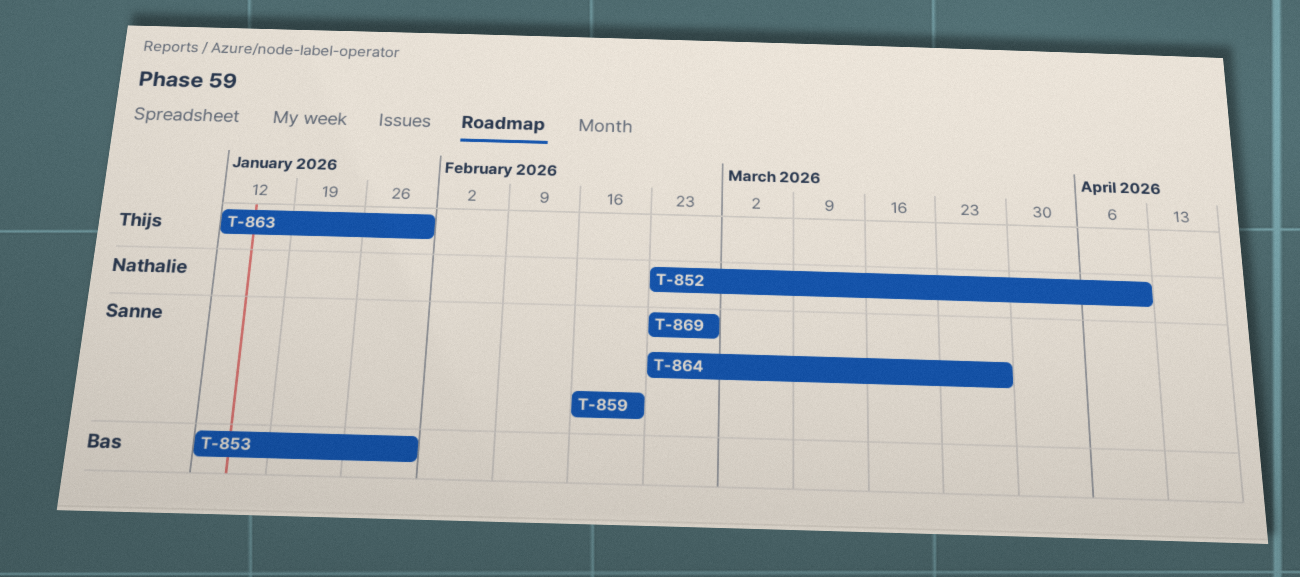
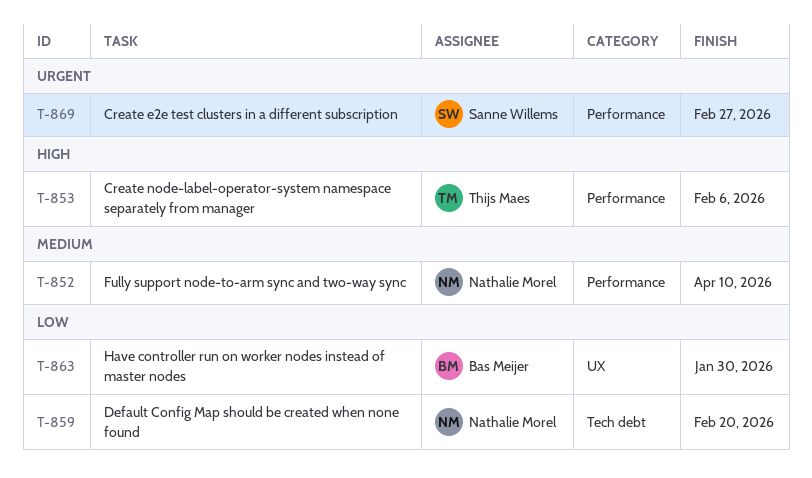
T-853, owner: Bas Meijer -> Thijs Maes
T-853, due: Jan 30 -> Feb 6
T-859, owner: Sanne Willems -> Nathalie Morel
T-863, owner: Thijs Maes -> Bas Meijer
T-864: present -> none

